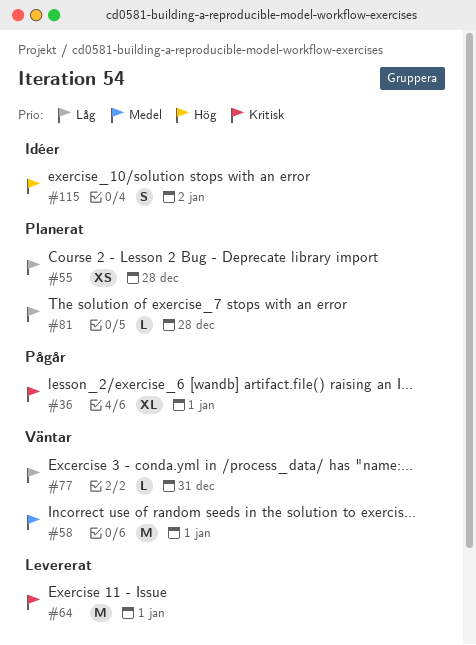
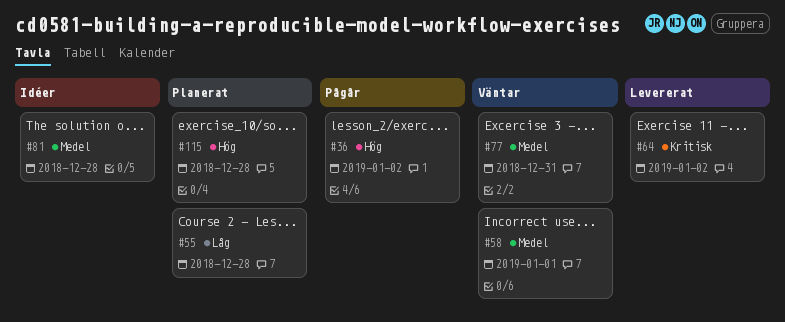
#36, priority: Kritisk -> Hög
#36, due: Jan 1 -> Jan 2
#64, due: Jan 1 -> Jan 2
#77, priority: Låg -> Medel
#81, status: Planerat -> Idéer
#81, priority: Låg -> Medel
#115, status: Idéer -> Planerat
#115, due: Jan 2 -> Dec 28

